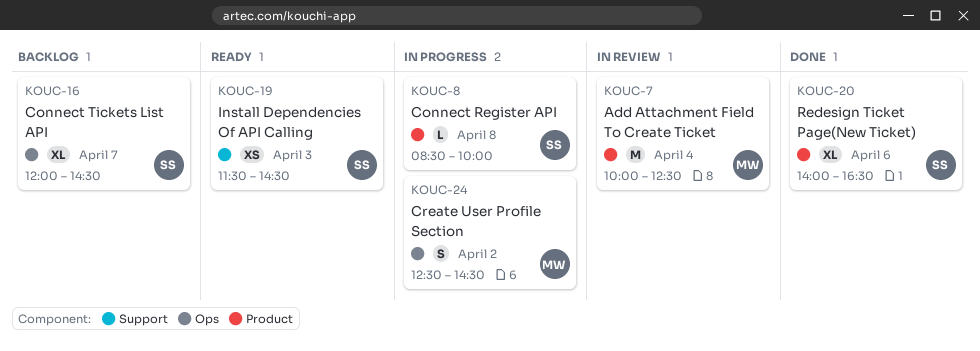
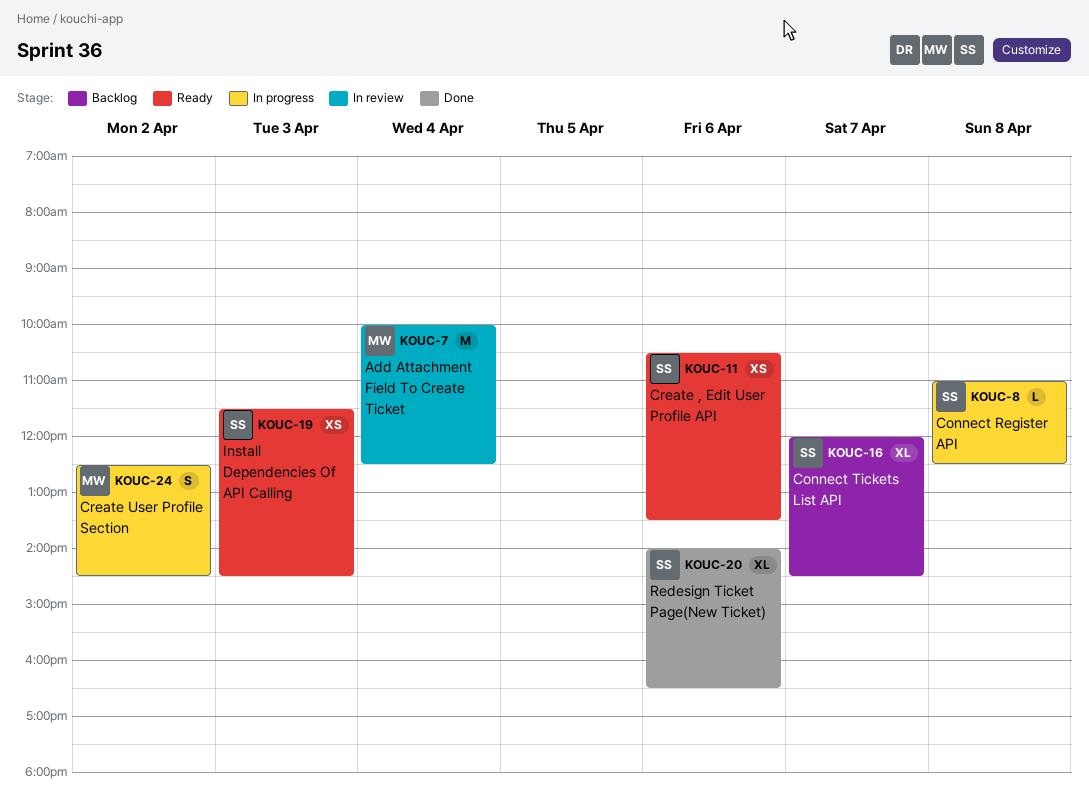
KOUC-8, begins: 08:30 -> 11:00
KOUC-8, ends: 10:00 -> 12:30
KOUC-11: none -> present

